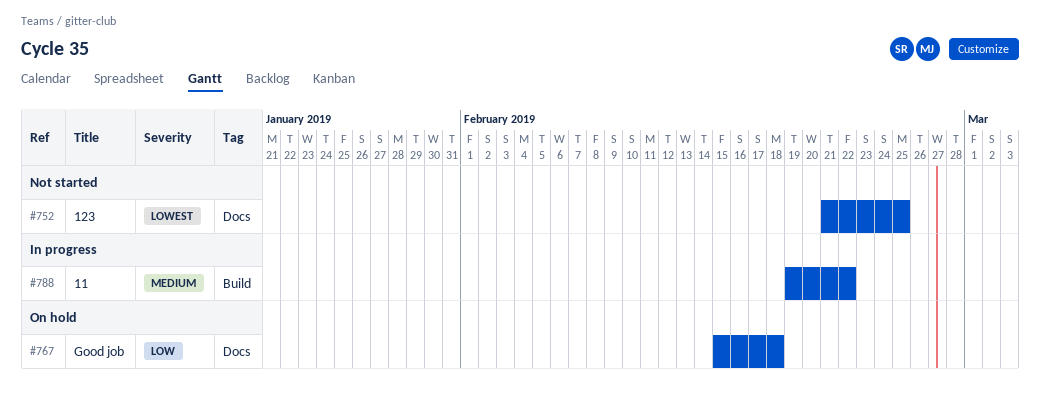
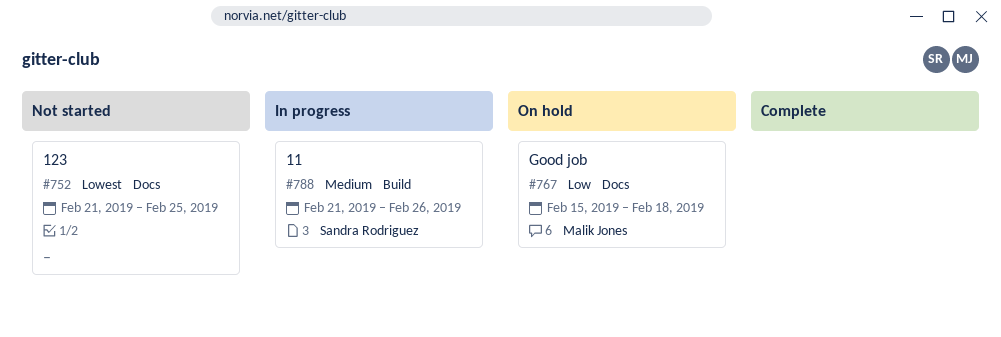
#788, start: Feb 19 -> Feb 21
#788, due: Feb 22 -> Feb 26

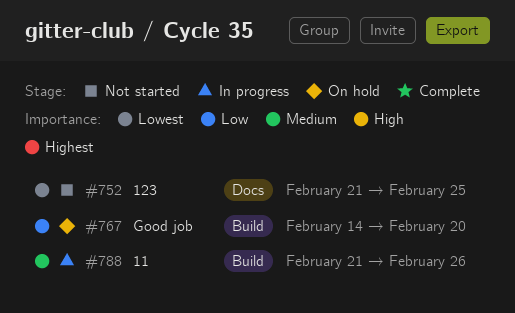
#767, label: Docs -> Build
#767, start: Feb 15 -> Feb 14
#767, due: Feb 18 -> Feb 20

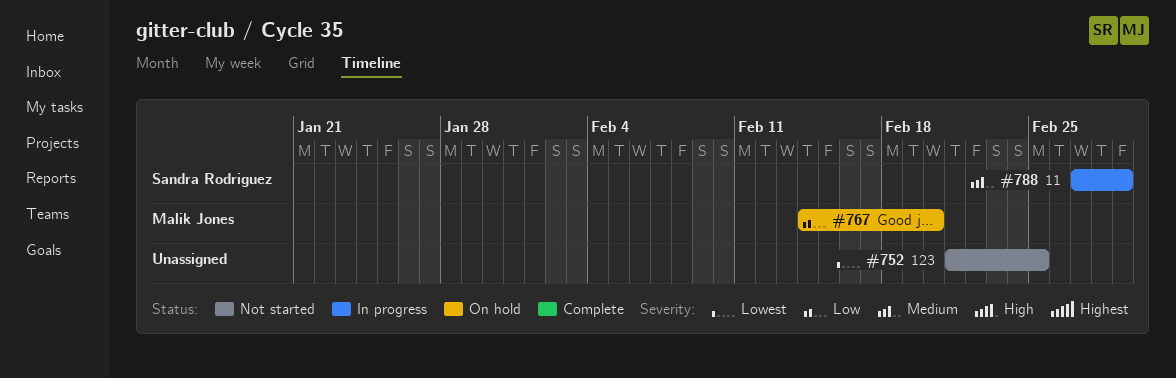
#788, start: Feb 21 -> Feb 27
#788, due: Feb 26 -> Mar 1

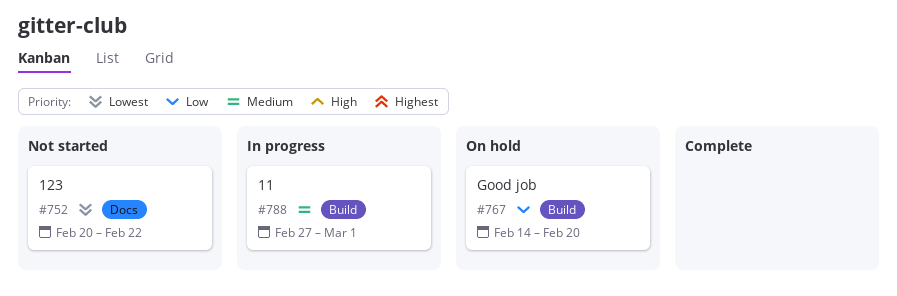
#752, start: Feb 21 -> Feb 20
#752, due: Feb 25 -> Feb 22

